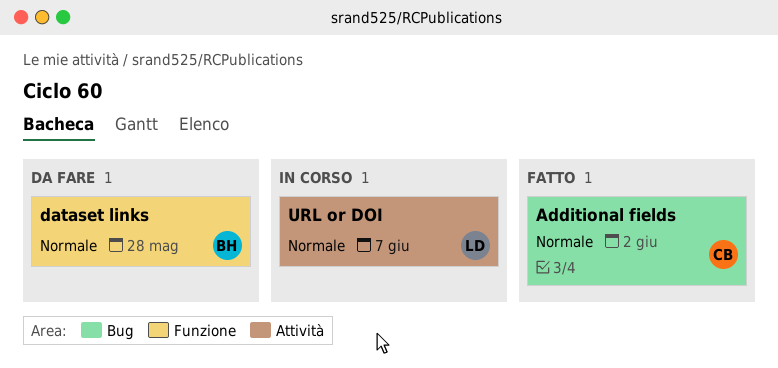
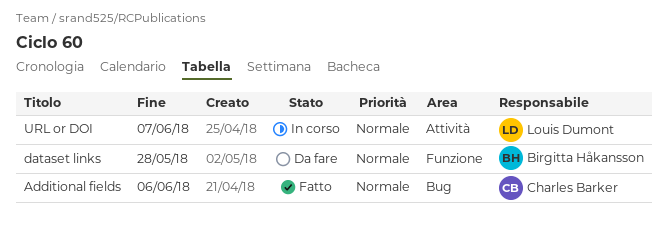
Additional fields, due: Jun 2 -> Jun 6

